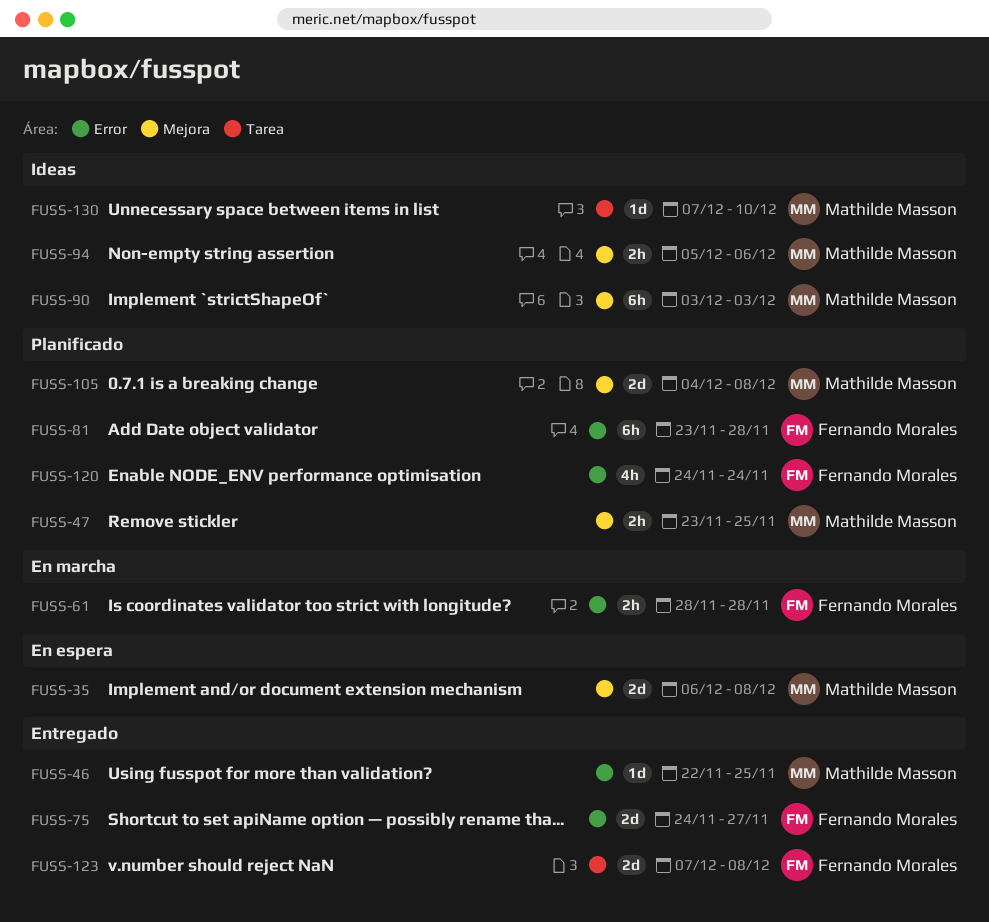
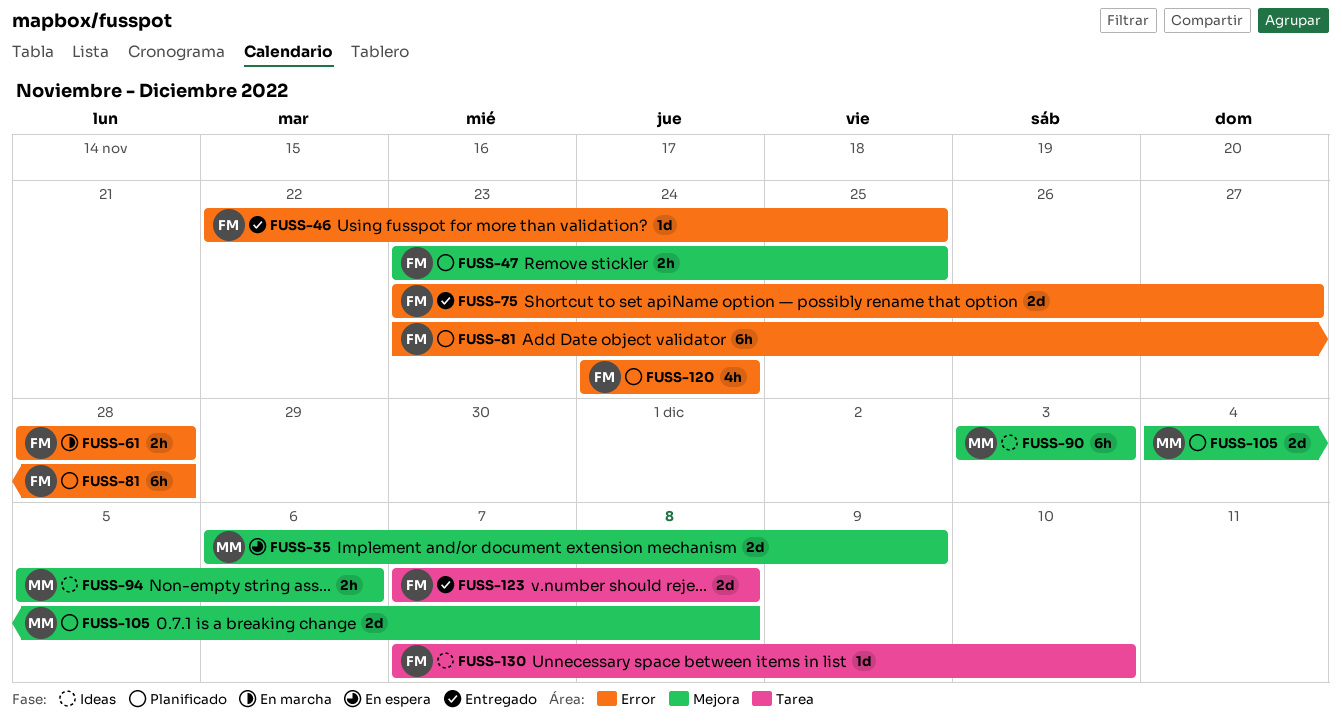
FUSS-35, due: Dec 8 -> Dec 9
FUSS-46, owner: Mathilde Masson -> Fernando Morales
FUSS-47, owner: Mathilde Masson -> Fernando Morales
FUSS-75, start: Nov 24 -> Nov 23
FUSS-130, owner: Mathilde Masson -> Fernando Morales

